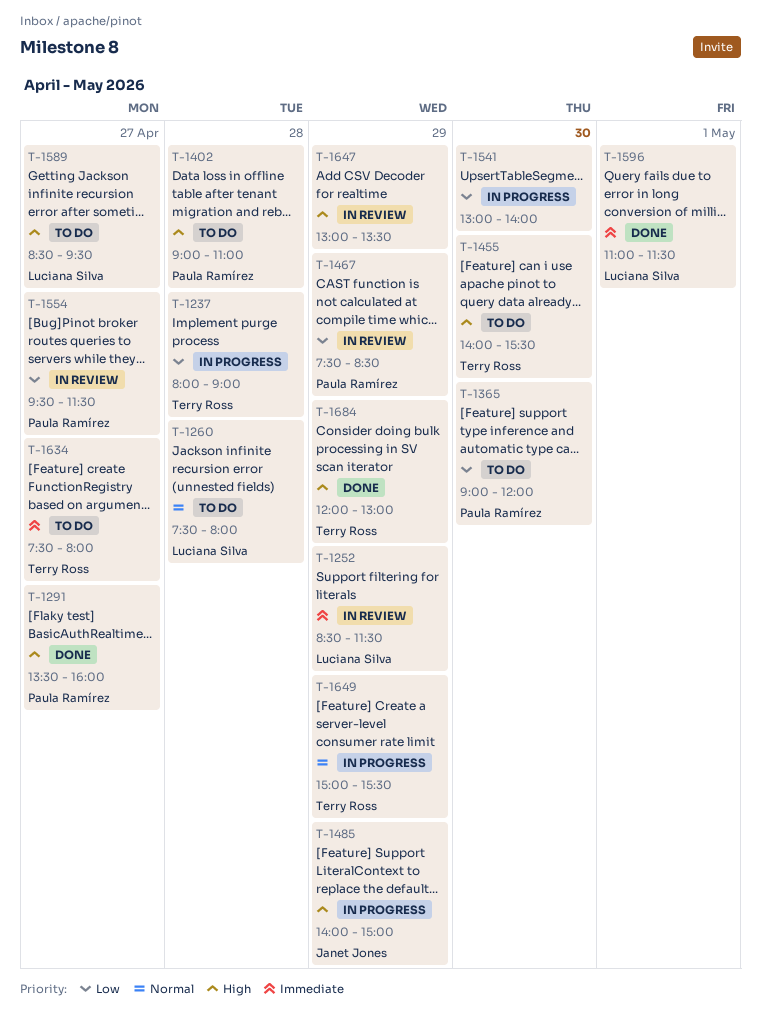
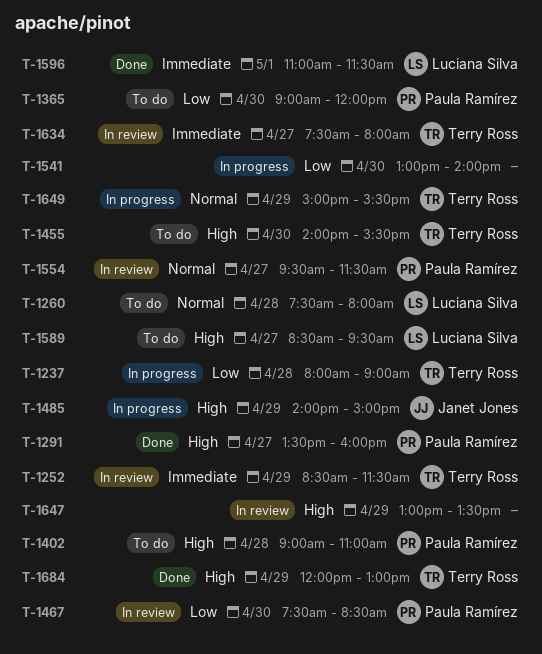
T-1252, owner: Luciana Silva -> Terry Ross
T-1467, day: Apr 29 -> Apr 30
T-1554, priority: Low -> Normal
T-1634, status: To do -> In review

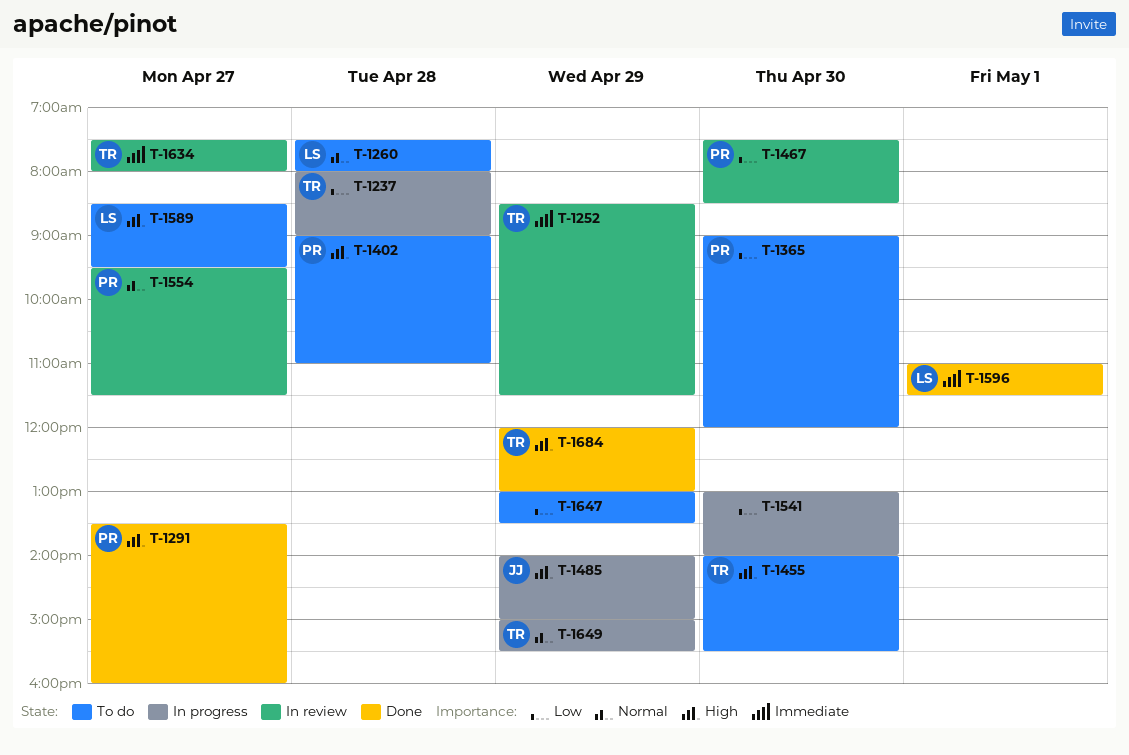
T-1647, status: In review -> To do
T-1647, priority: High -> Low

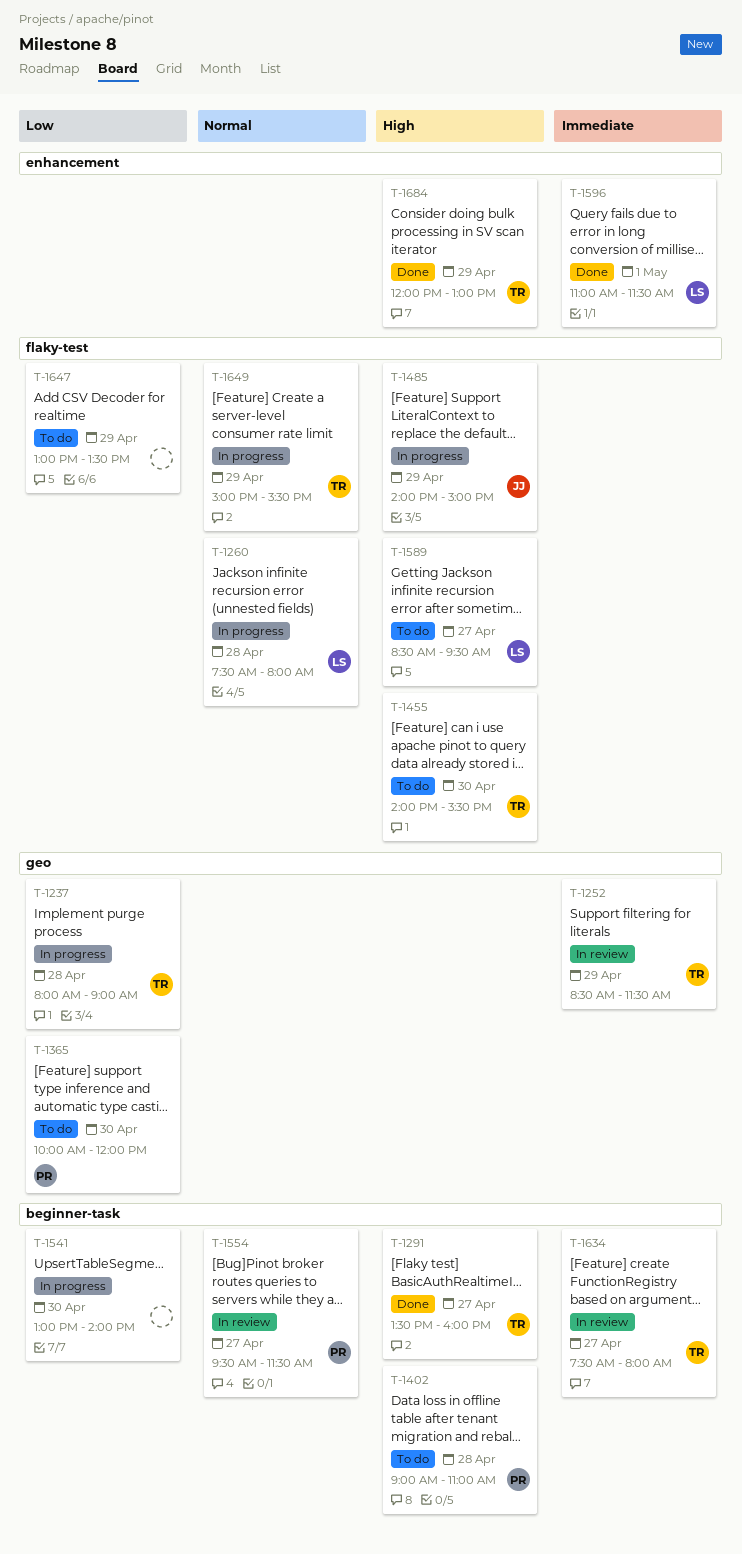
T-1260, status: To do -> In progress
T-1291, owner: PR -> TR
T-1365, begins: 09:00 -> 10:00
T-1467: present -> none

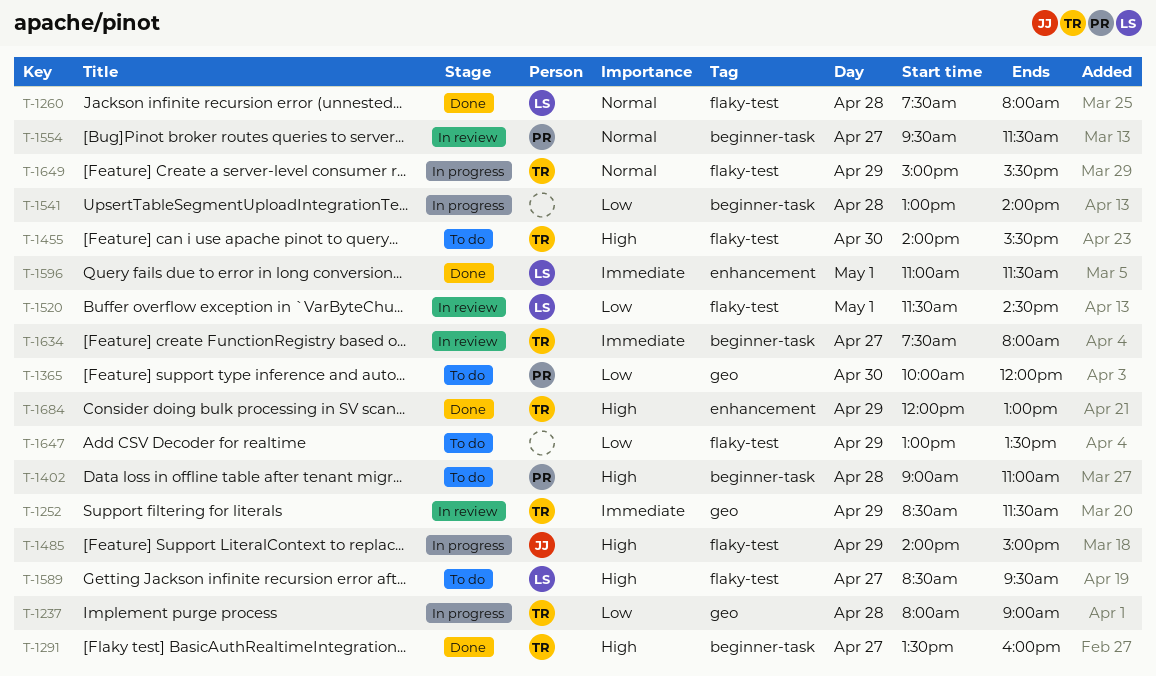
T-1260, status: In progress -> Done
T-1520: none -> present
T-1541, day: Apr 30 -> Apr 28

